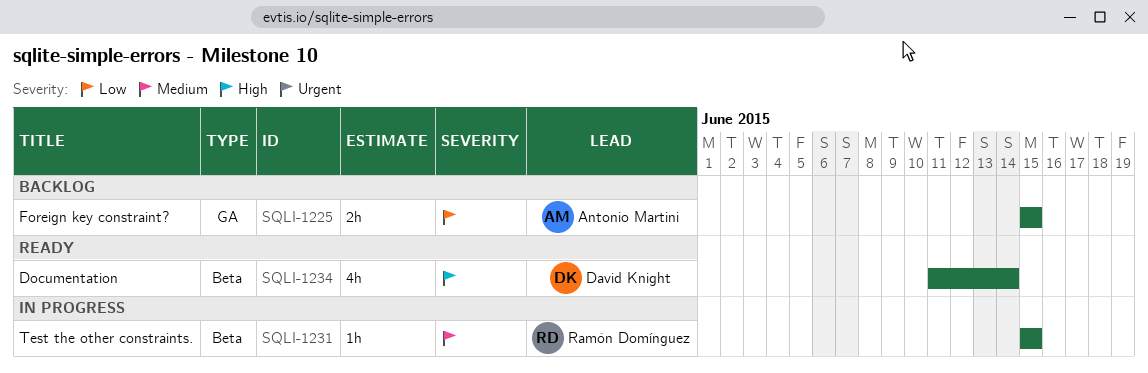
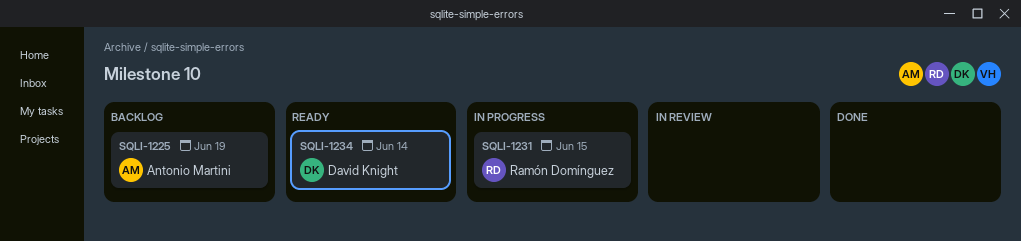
SQLI-1225, due: Jun 15 -> Jun 19

